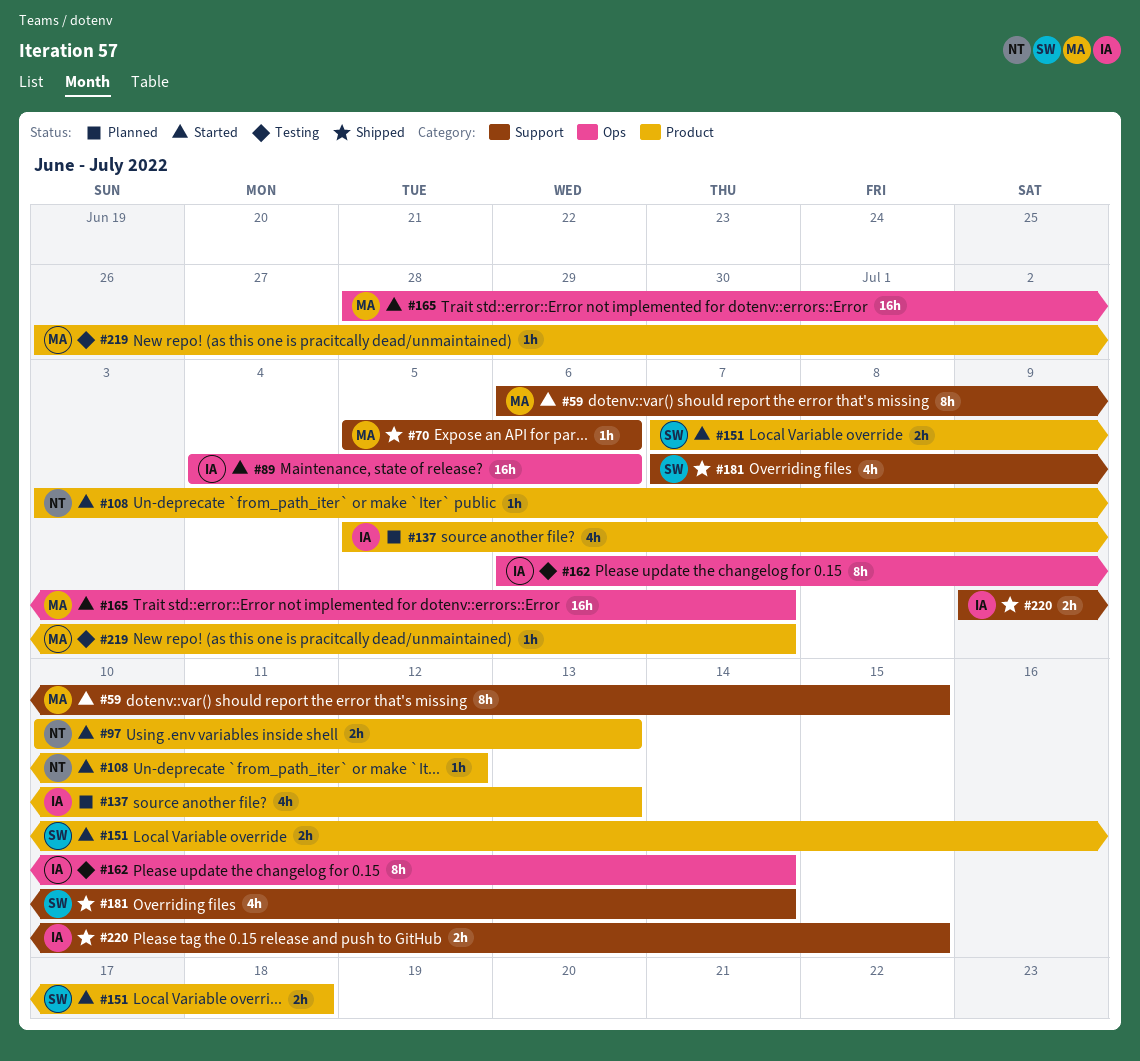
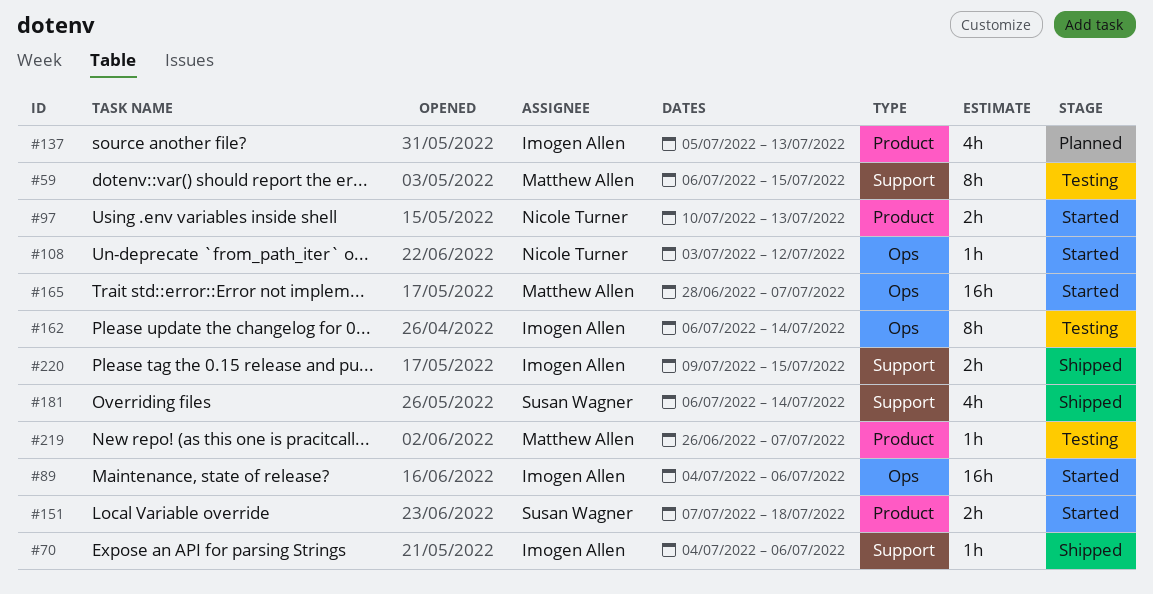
#59, status: Started -> Testing
#70, owner: Matthew Allen -> Imogen Allen
#70, start: Jul 5 -> Jul 4
#108, label: Product -> Ops
#181, start: Jul 7 -> Jul 6

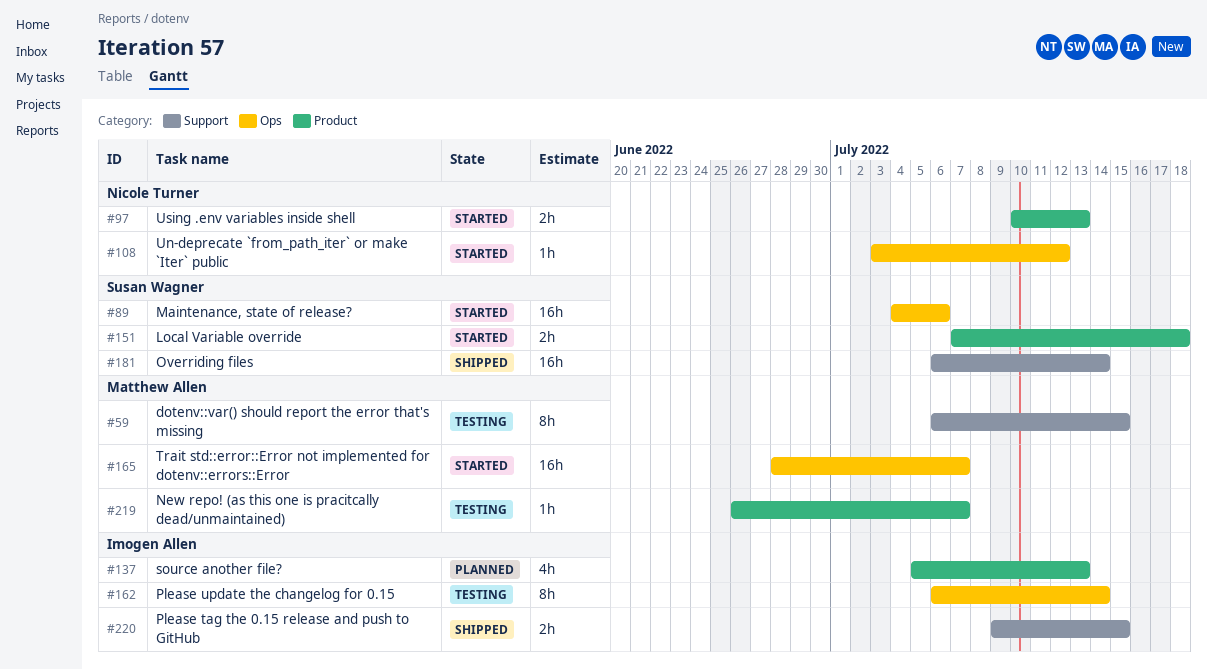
#70: present -> none
#89, owner: Imogen Allen -> Susan Wagner
#181, estimate: 4h -> 16h

